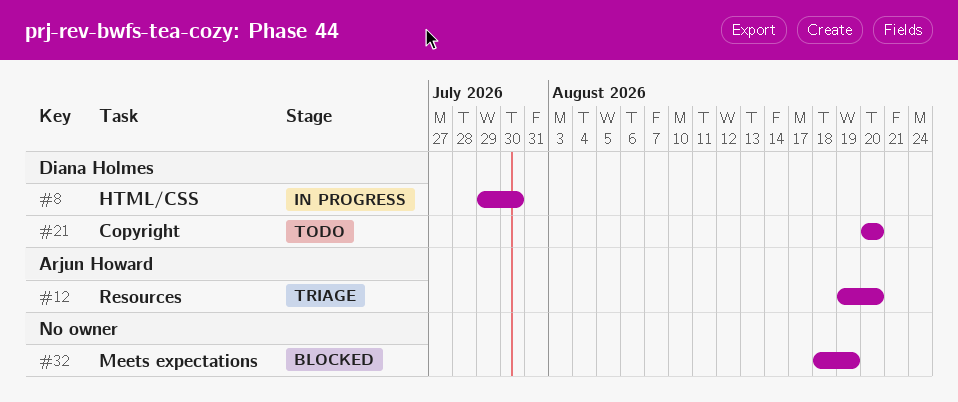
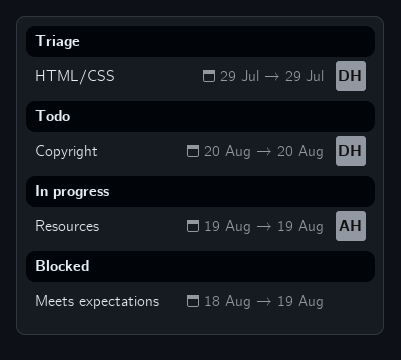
HTML/CSS, status: In progress -> Triage
HTML/CSS, due: Jul 30 -> Jul 29
Resources, status: Triage -> In progress
Resources, due: Aug 20 -> Aug 19

